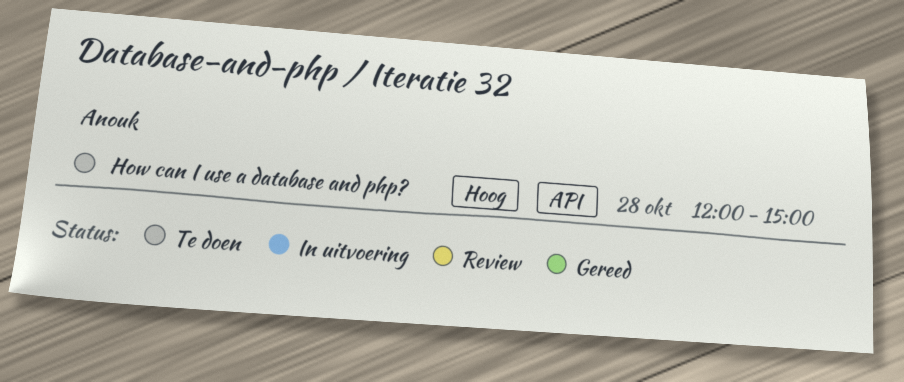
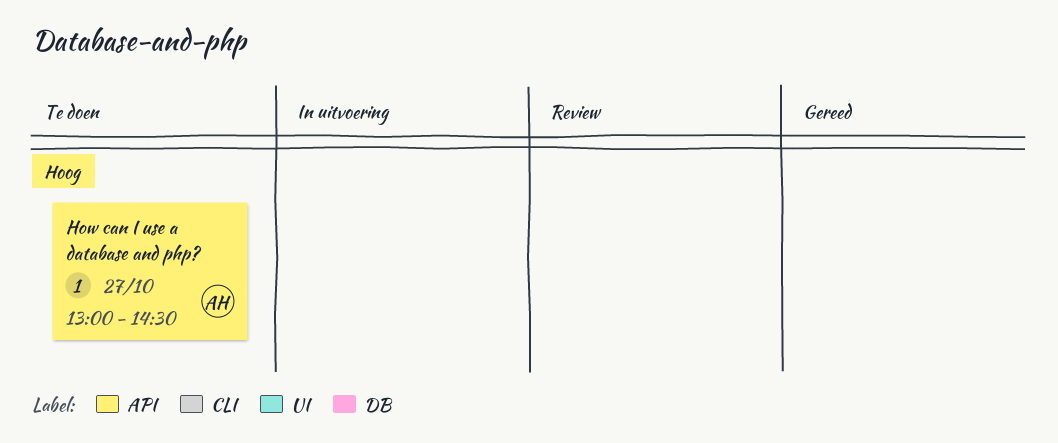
How can I use a database and php?, day: Oct 28 -> Oct 27
How can I use a database and php?, begins: 12:00 -> 13:00
How can I use a database and php?, ends: 15:00 -> 14:30

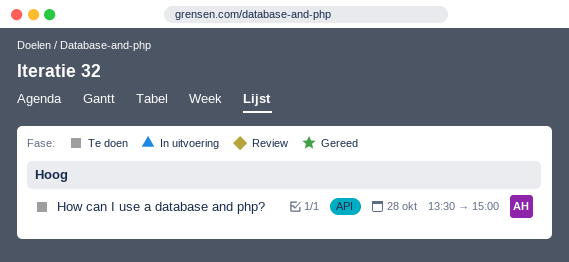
How can I use a database and php?, day: Oct 27 -> Oct 28
How can I use a database and php?, begins: 13:00 -> 13:30
How can I use a database and php?, ends: 14:30 -> 15:00

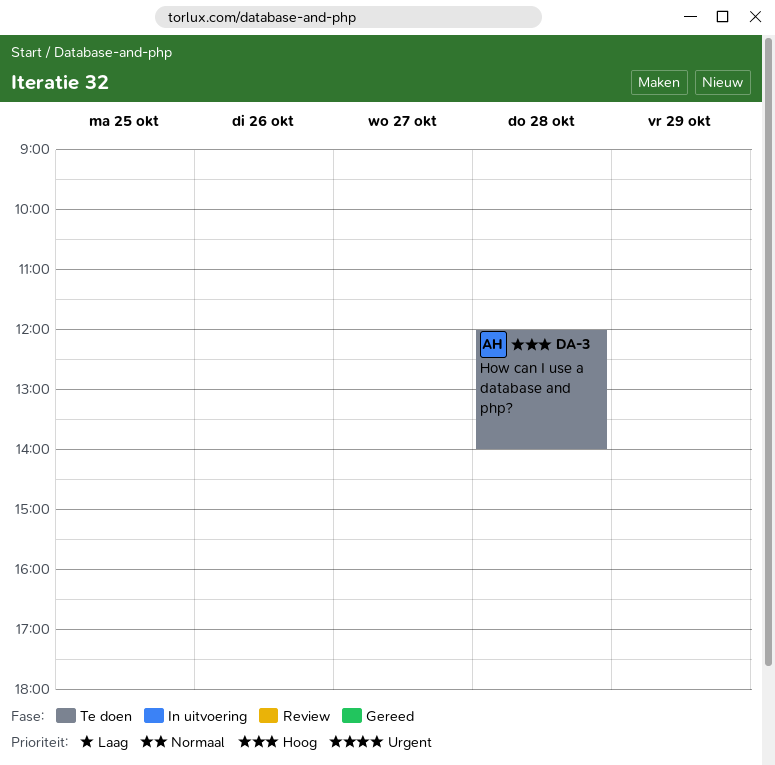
How can I use a database and php?, begins: 13:30 -> 12:00
How can I use a database and php?, ends: 15:00 -> 14:00

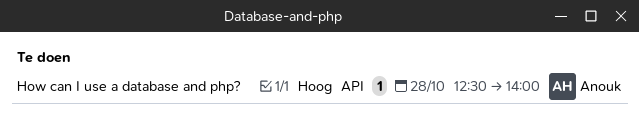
How can I use a database and php?, begins: 12:00 -> 12:30

